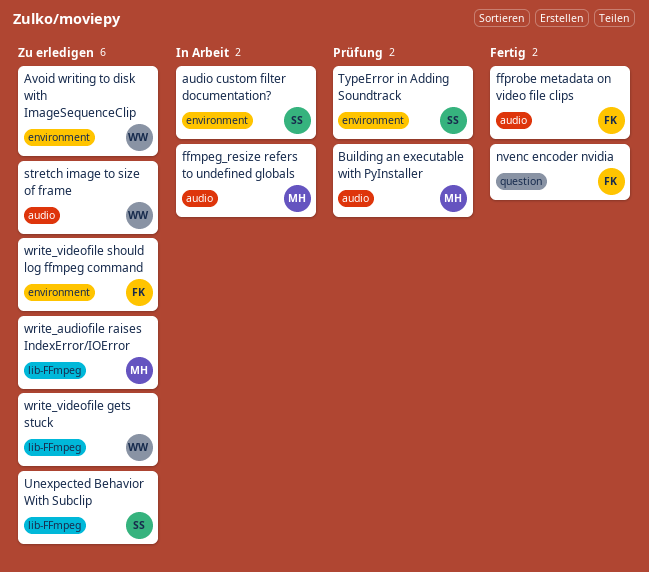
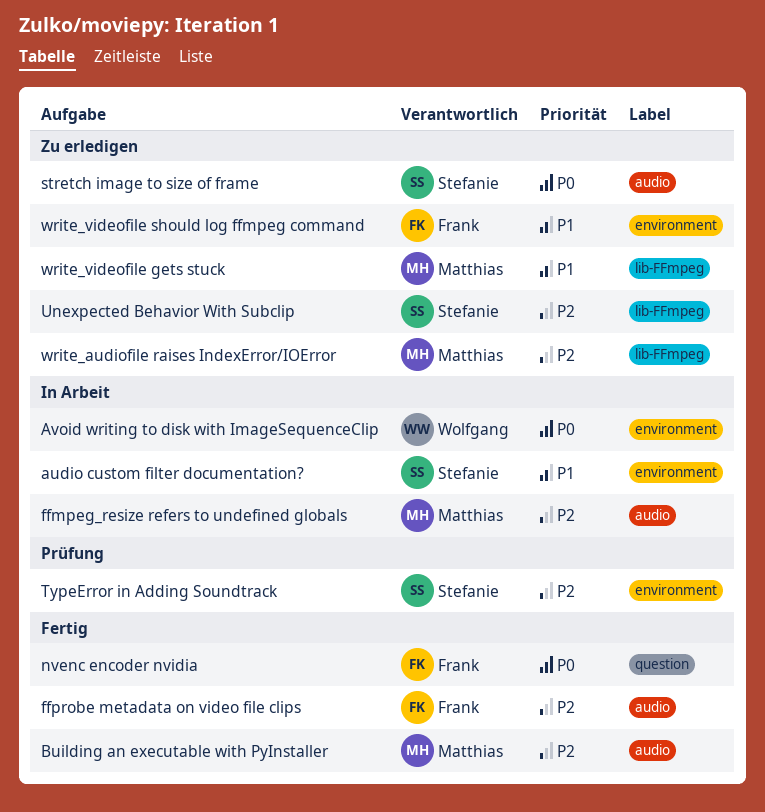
Avoid writing to disk with ImageSequenceClip, status: Zu erledigen -> In Arbeit
Building an executable with PyInstaller, status: Prüfung -> Fertig
stretch image to size of frame, owner: Wolfgang -> Stefanie
write_videofile gets stuck, owner: Wolfgang -> Matthias

